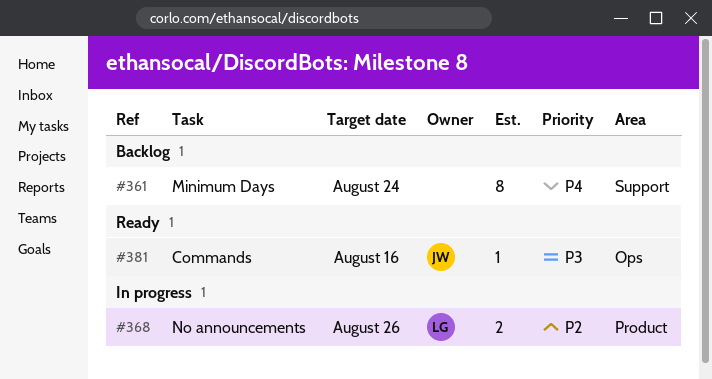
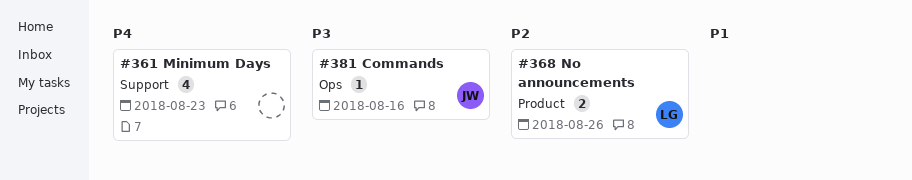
#361, estimate: 8 -> 4
#361, due: Aug 24 -> Aug 23

